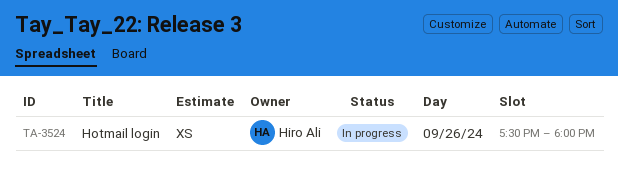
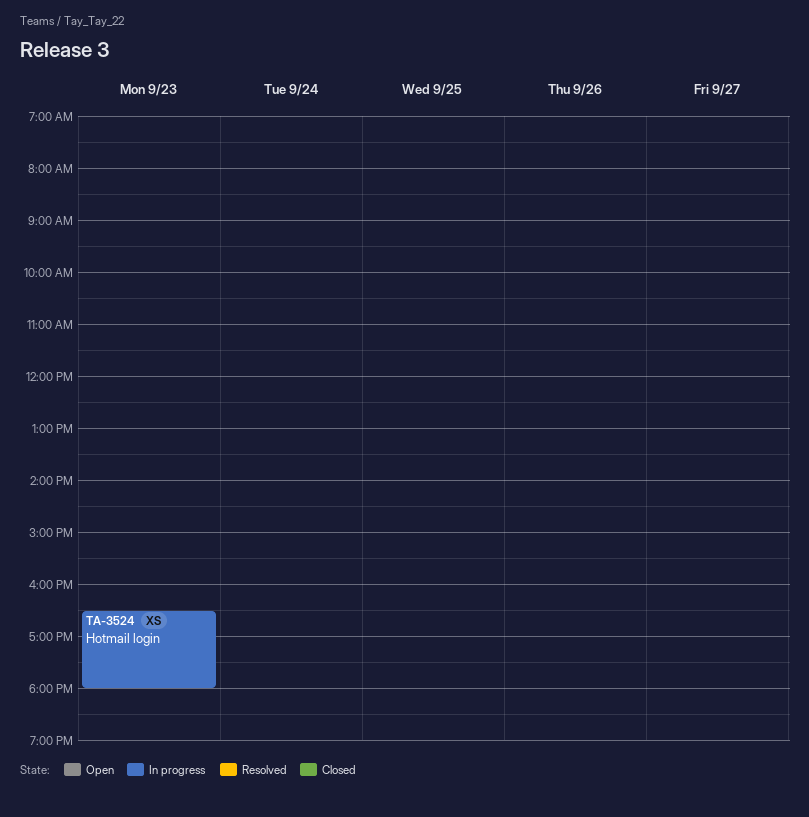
TA-3524, day: Sep 26 -> Sep 23
TA-3524, begins: 17:30 -> 16:30

